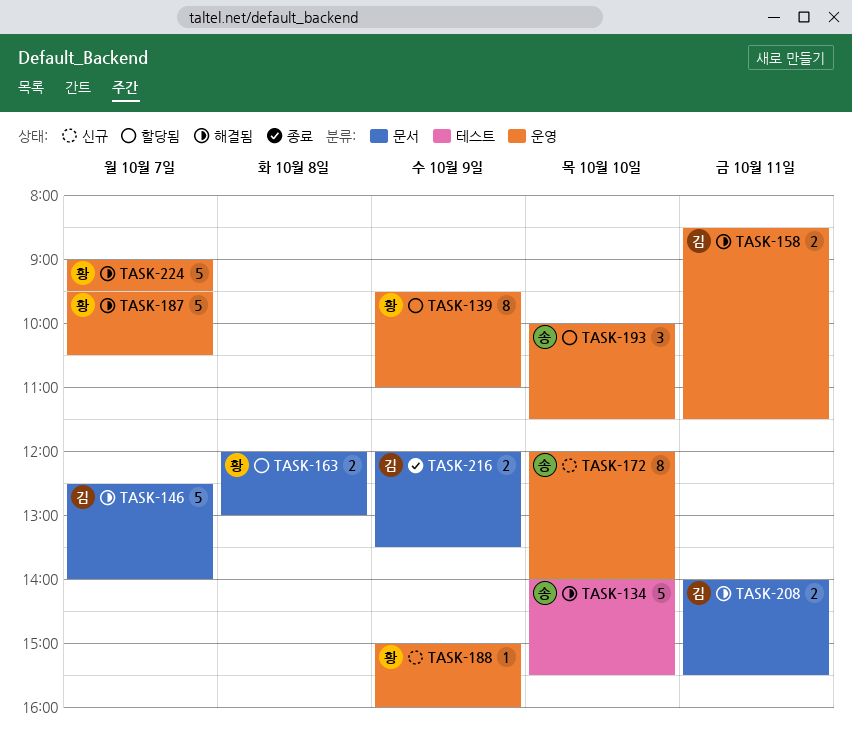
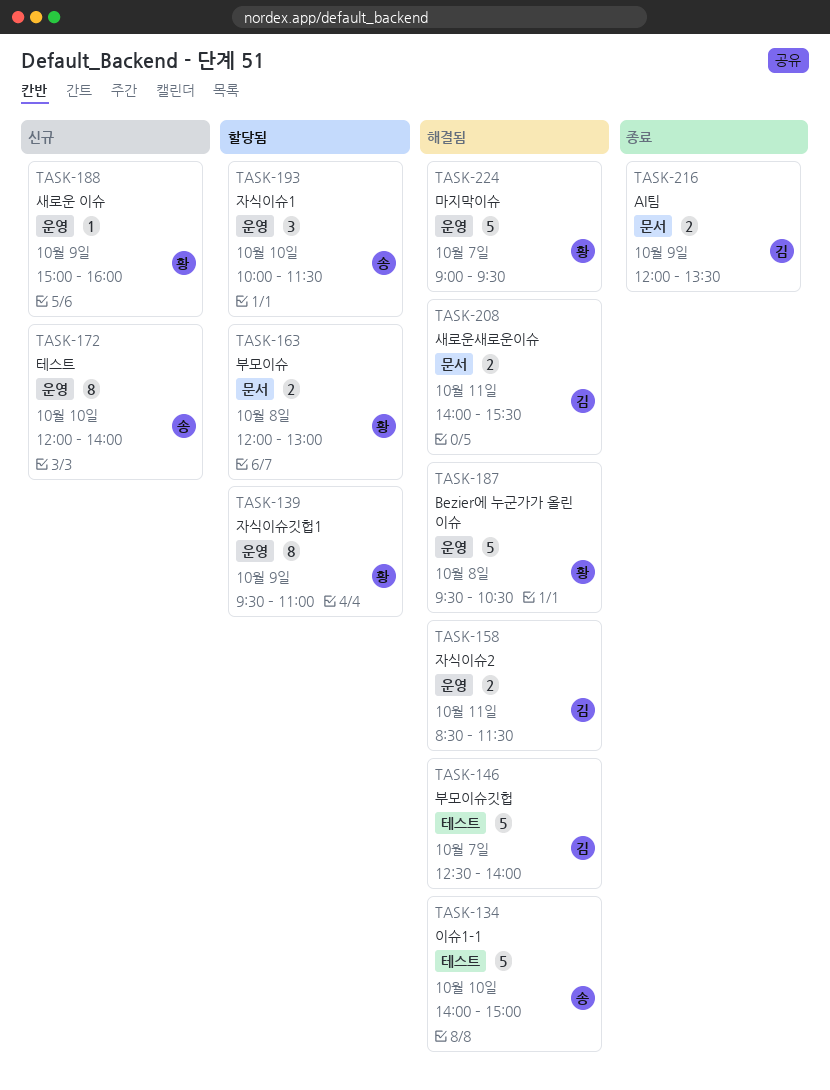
TASK-134, ends: 15:30 -> 15:00
TASK-146, label: 문서 -> 테스트
TASK-187, day: Oct 7 -> Oct 8

